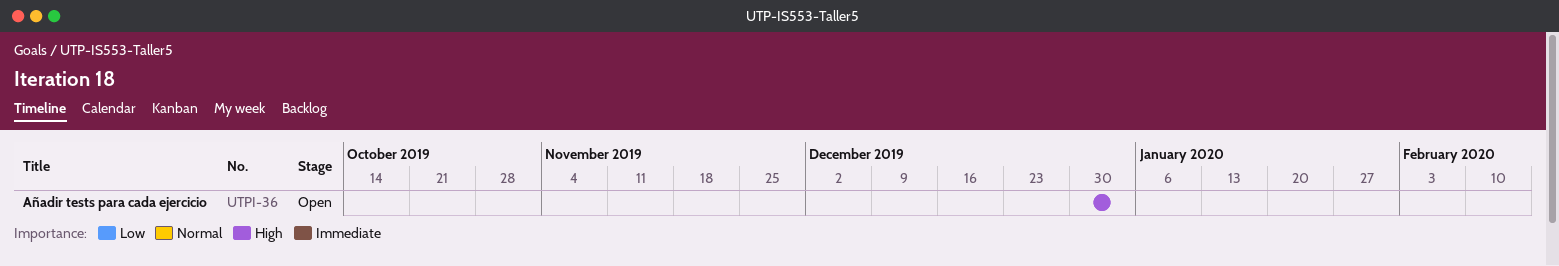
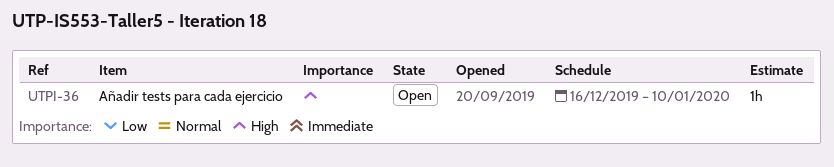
UTPI-36, start: Dec 30 -> Dec 16
UTPI-36, due: Jan 3 -> Jan 10

